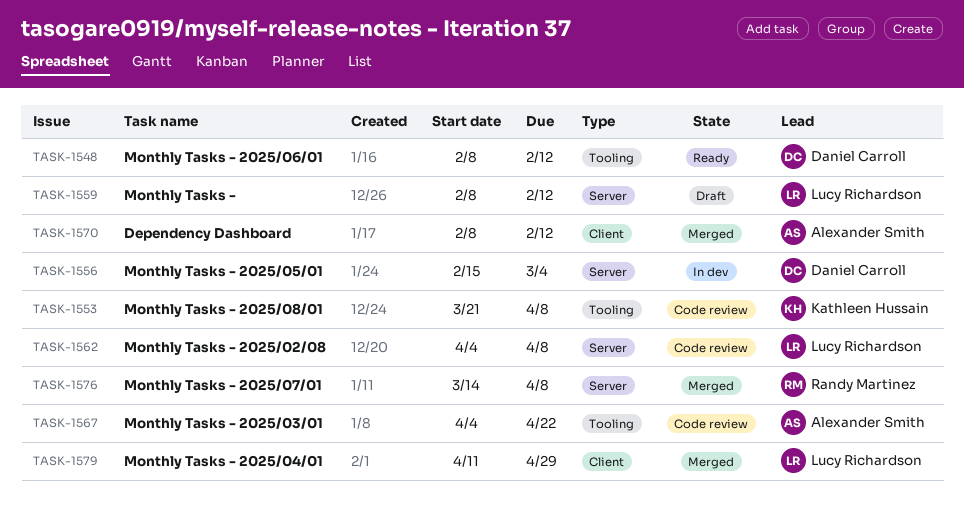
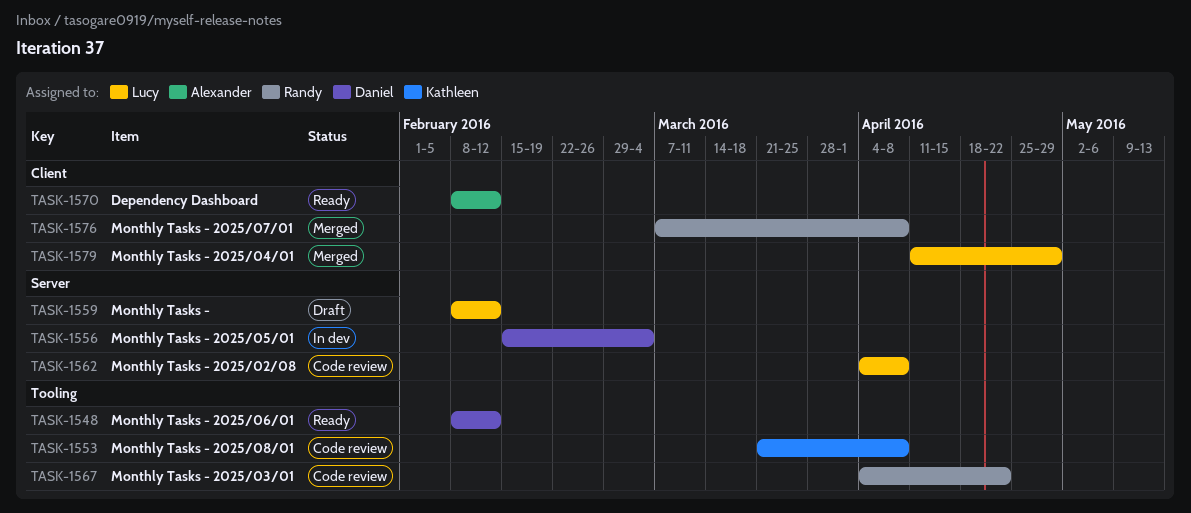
TASK-1567, owner: Alexander Smith -> Randy Martinez
TASK-1570, status: Merged -> Ready
TASK-1576, label: Server -> Client
TASK-1576, start: Mar 14 -> Mar 7

